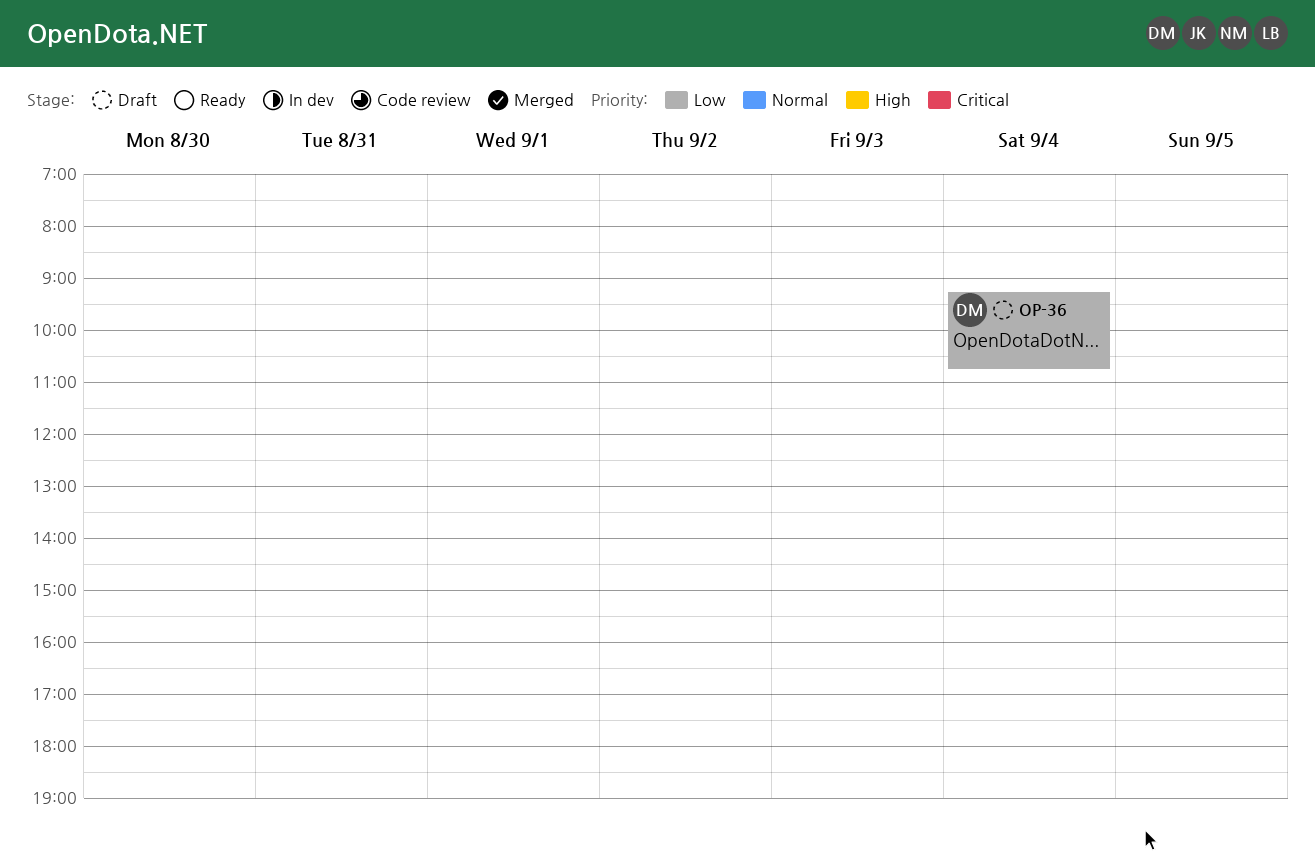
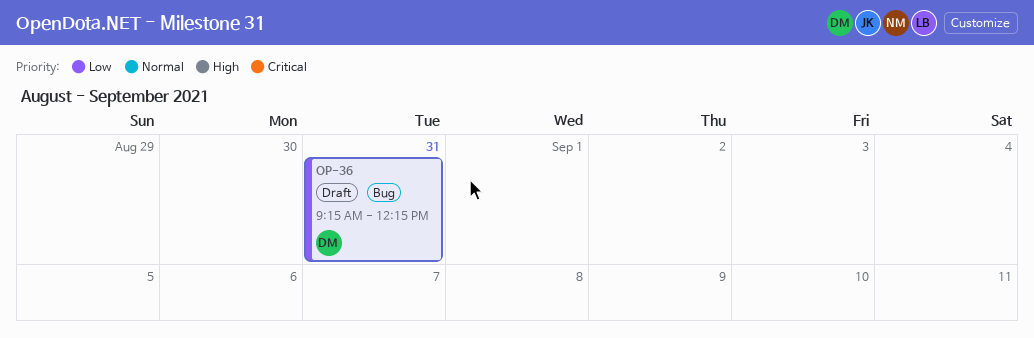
OP-36, day: Sep 4 -> Aug 31
OP-36, ends: 10:45 -> 12:15

